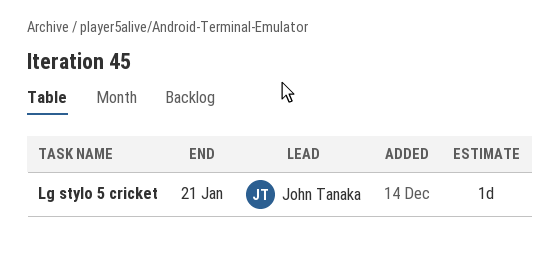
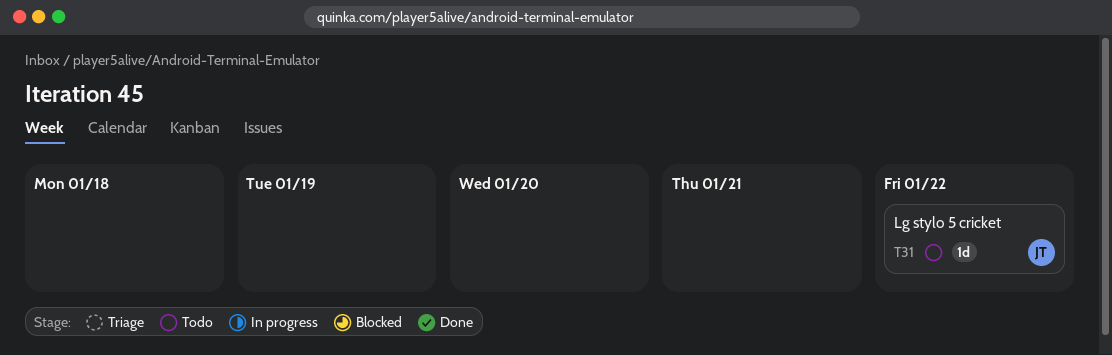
Lg stylo 5 cricket, due: Jan 21 -> Jan 22

